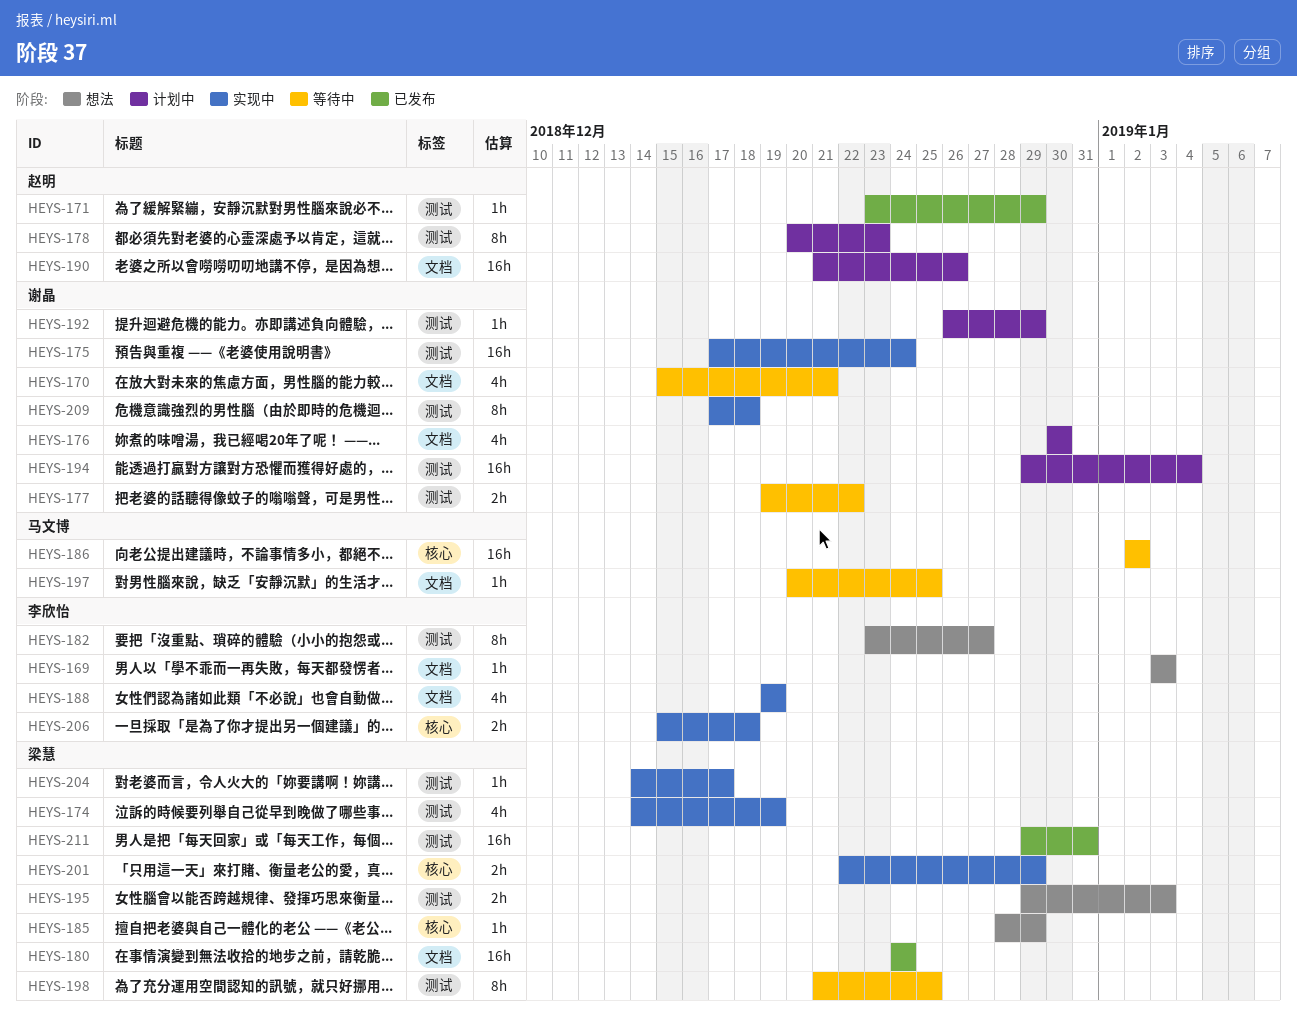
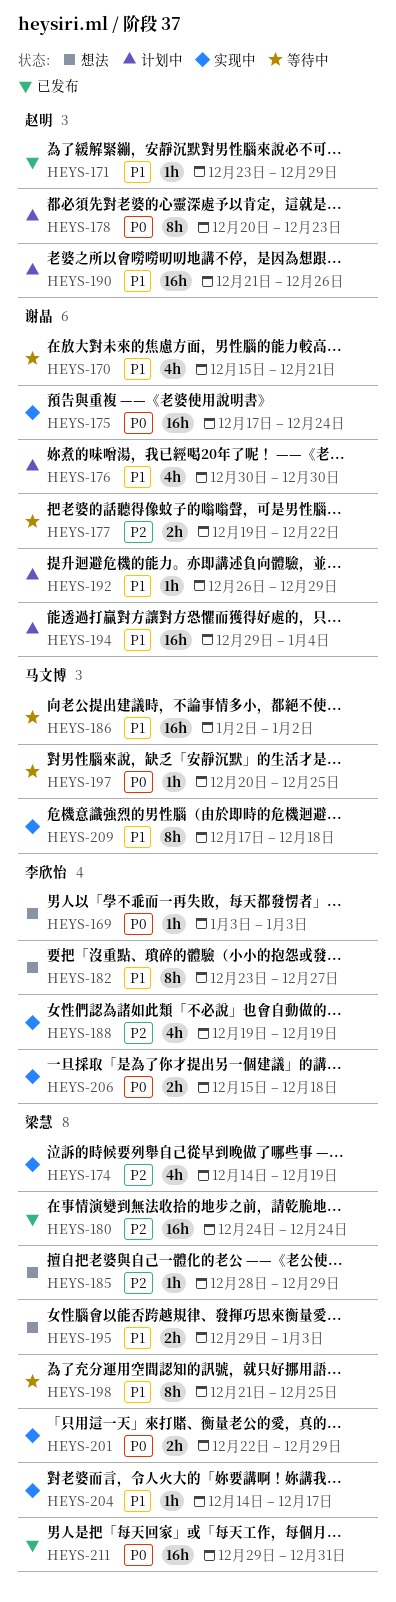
HEYS-209, owner: 谢晶 -> 马文博

